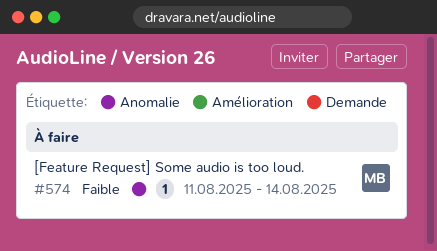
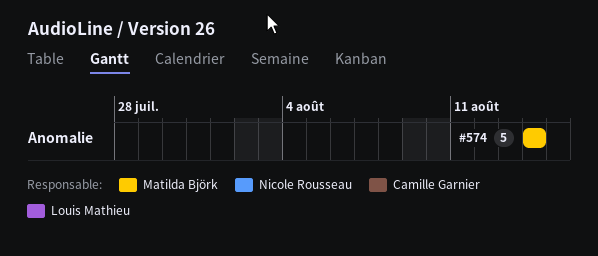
#574, estimate: 1 -> 5
#574, start: Aug 11 -> Aug 14

